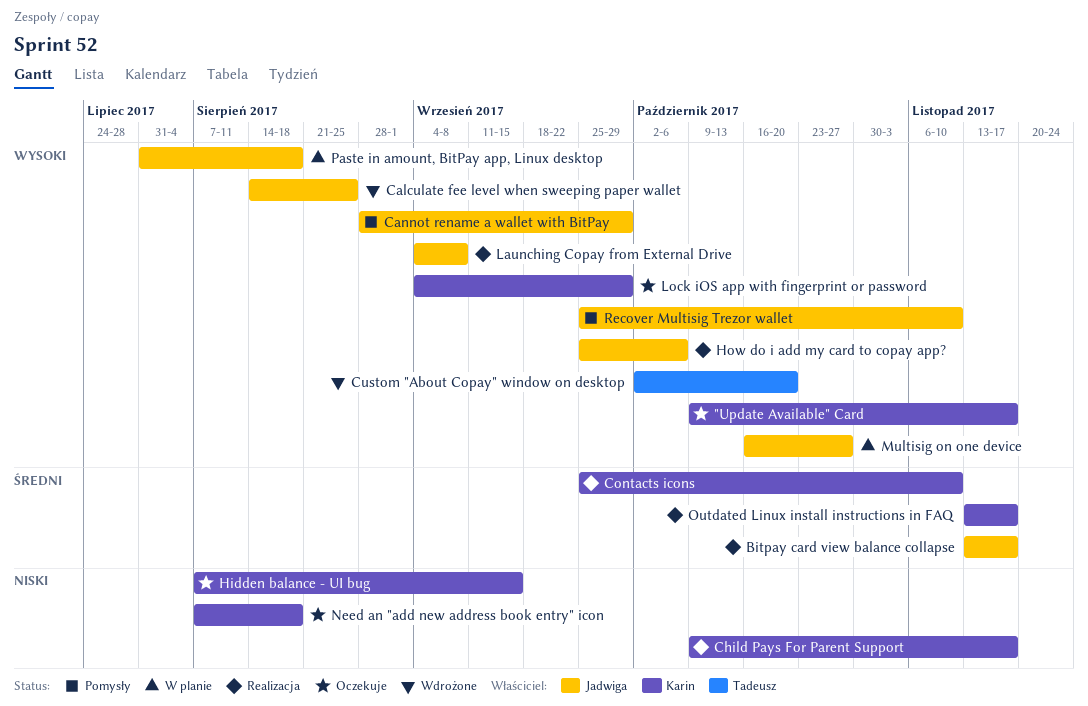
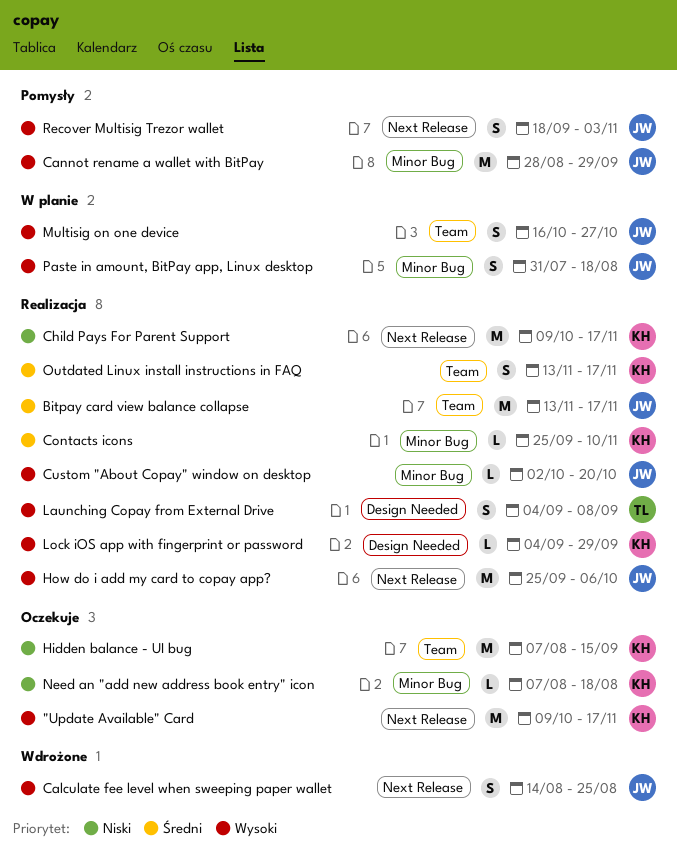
Custom "About Copay" window on desktop, status: Wdrożone -> Realizacja
Custom "About Copay" window on desktop, owner: Tadeusz -> Jadwiga
Launching Copay from External Drive, owner: Jadwiga -> Tadeusz
Lock iOS app with fingerprint or password, status: Oczekuje -> Realizacja
Recover Multisig Trezor wallet, start: Sep 25 -> Sep 18
Recover Multisig Trezor wallet, due: Nov 10 -> Nov 3

